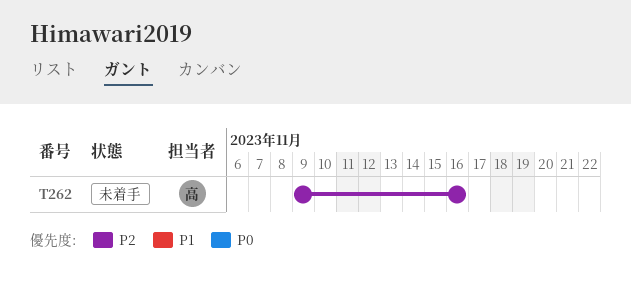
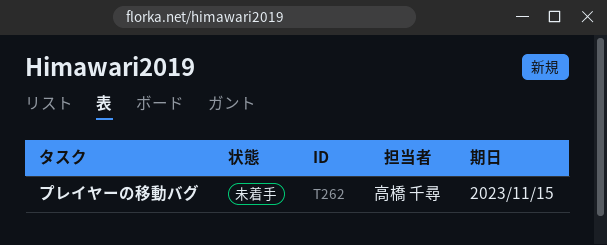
T262, due: Nov 16 -> Nov 15

